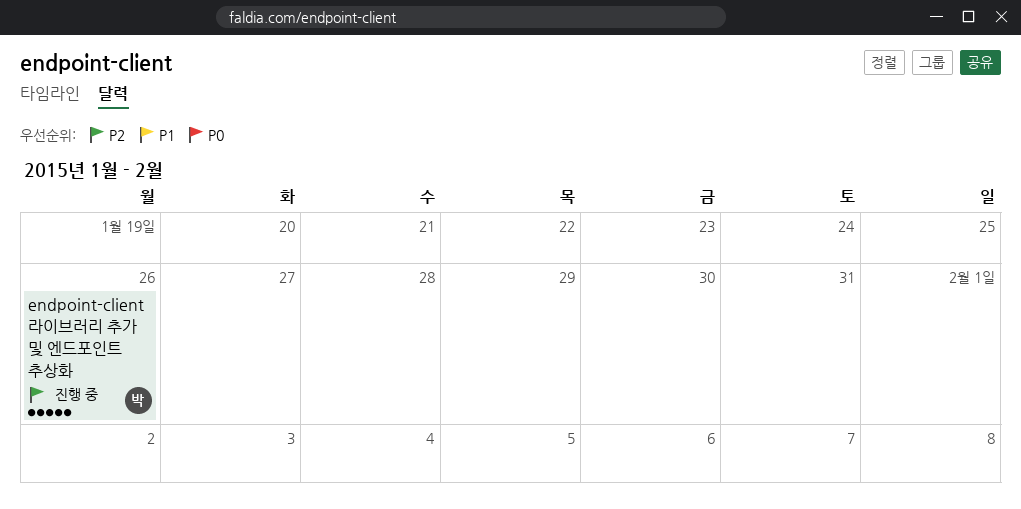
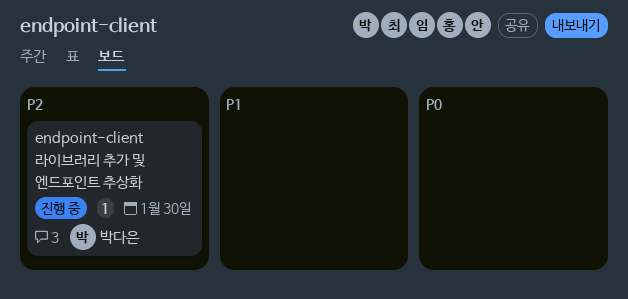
endpoint-client 라이브러리 추가 및 엔드포인트 추상화, estimate: 5 -> 1
endpoint-client 라이브러리 추가 및 엔드포인트 추상화, due: Jan 26 -> Jan 30

